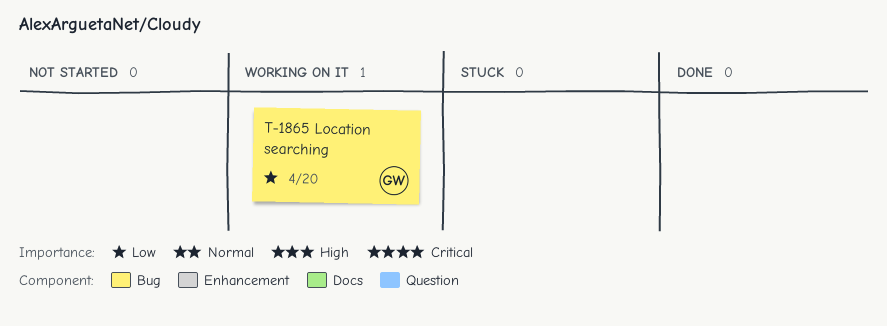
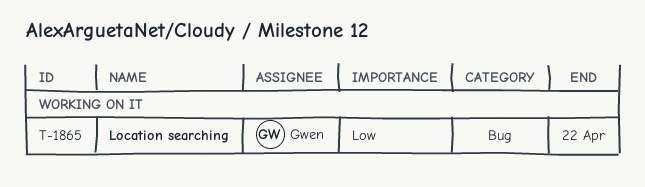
T-1865, due: Apr 20 -> Apr 22

